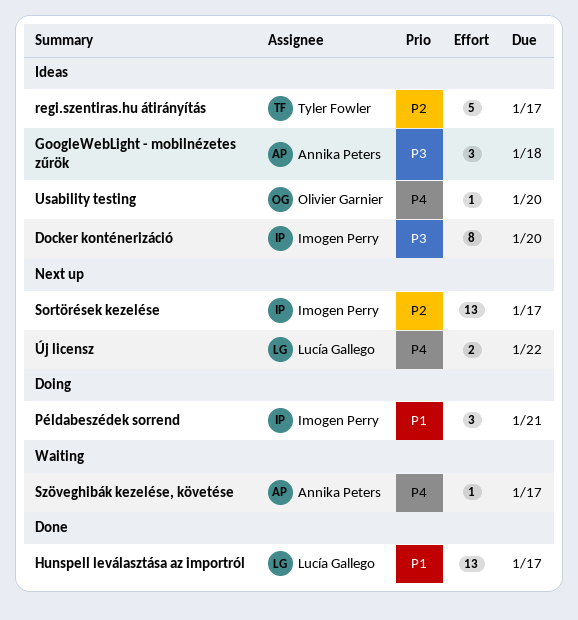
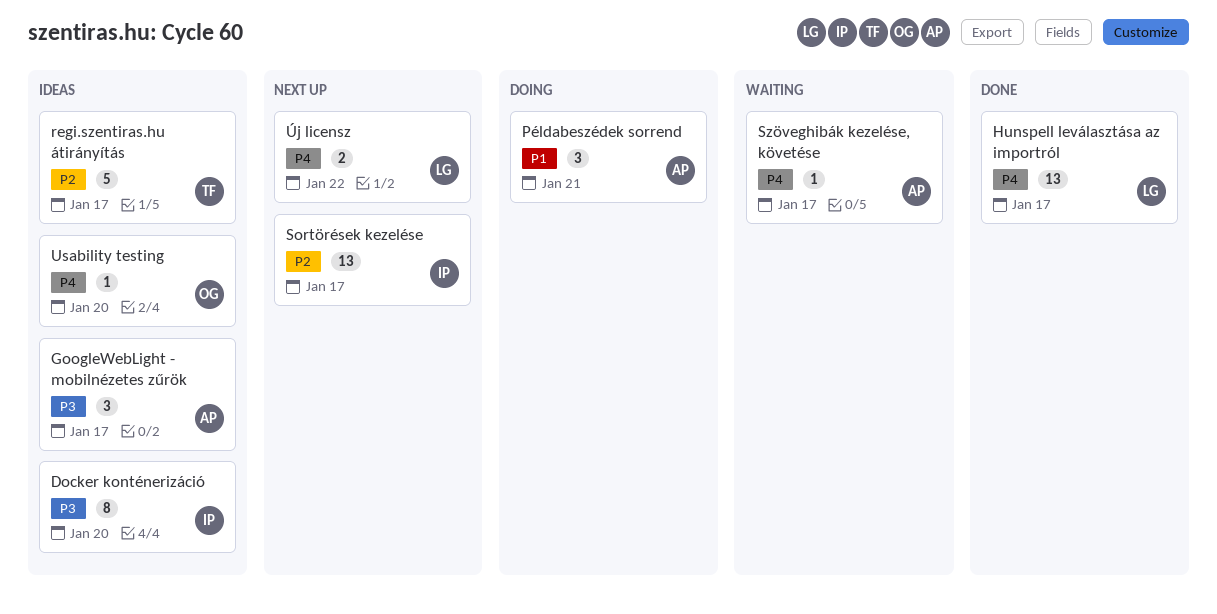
GoogleWebLight - mobilnézetes zűrök, due: Jan 18 -> Jan 17
Hunspell leválasztása az importról, priority: P1 -> P4
Példabeszédek sorrend, owner: Imogen Perry -> Annika Peters

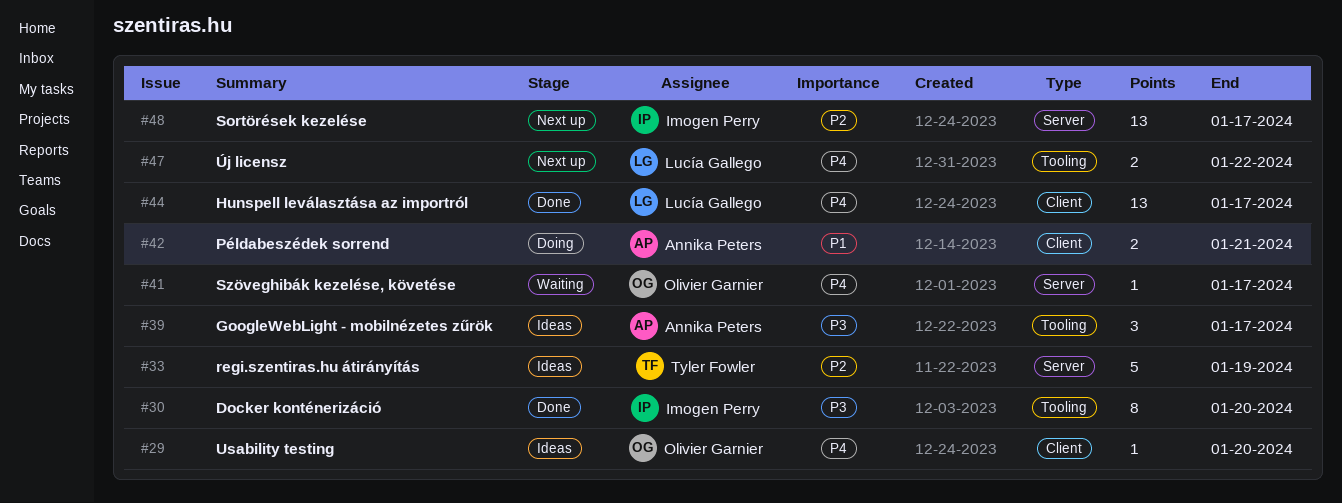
Docker konténerizáció, status: Ideas -> Done
Példabeszédek sorrend, estimate: 3 -> 2
regi.szentiras.hu átirányítás, due: Jan 17 -> Jan 19
Szöveghibák kezelése, követése, owner: Annika Peters -> Olivier Garnier

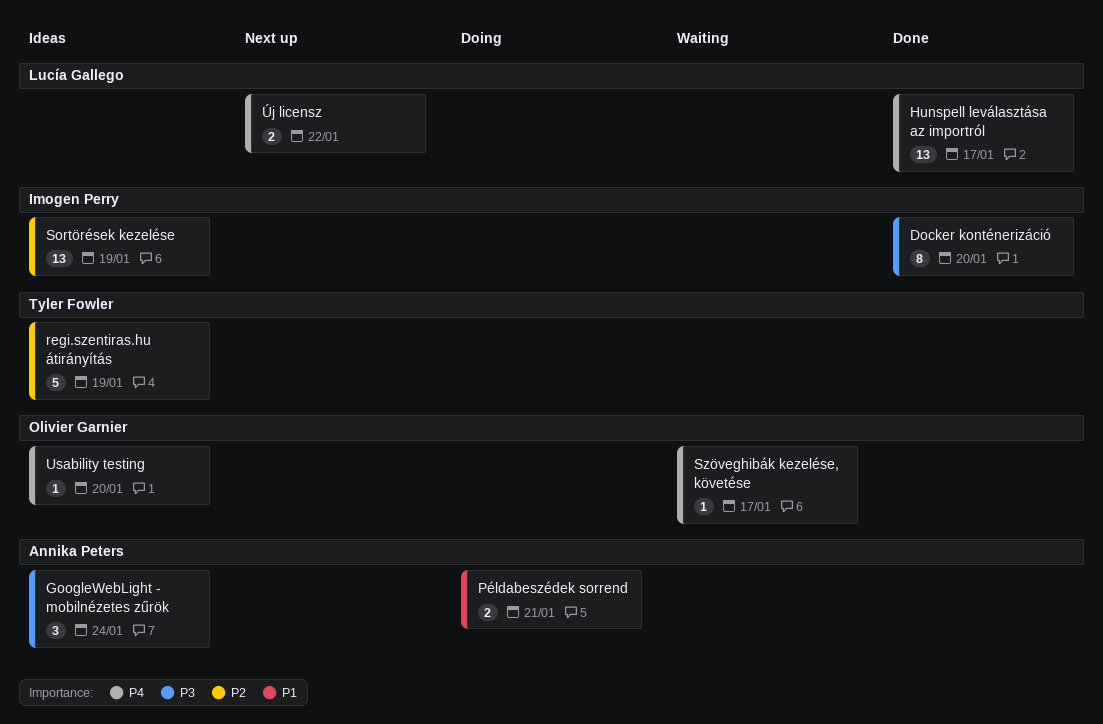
GoogleWebLight - mobilnézetes zűrök, due: Jan 17 -> Jan 24
Sortörések kezelése, status: Next up -> Ideas
Sortörések kezelése, due: Jan 17 -> Jan 19

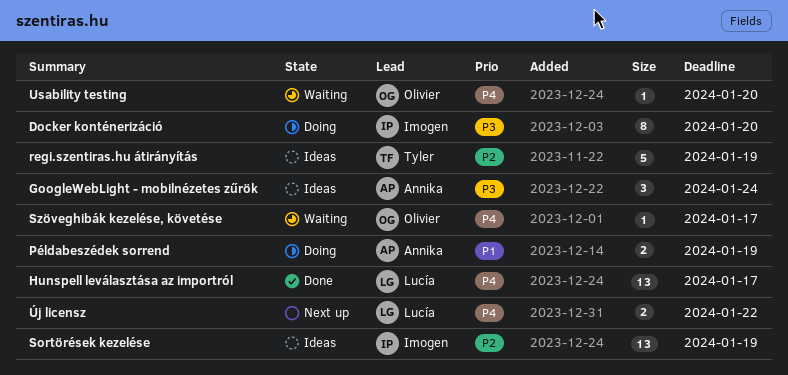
Docker konténerizáció, status: Done -> Doing
Példabeszédek sorrend, due: Jan 21 -> Jan 19
Usability testing, status: Ideas -> Waiting

